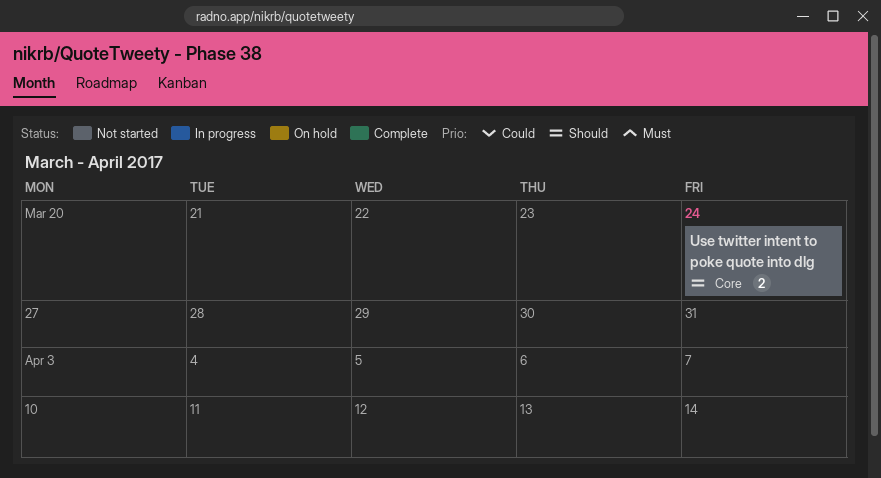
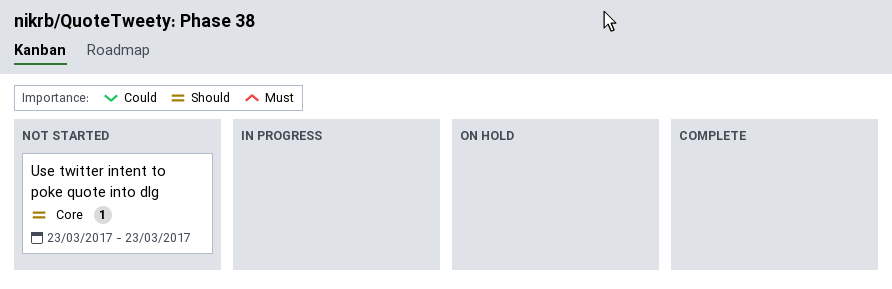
Use twitter intent to poke quote into dlg, estimate: 2 -> 1
Use twitter intent to poke quote into dlg, due: Mar 24 -> Mar 23

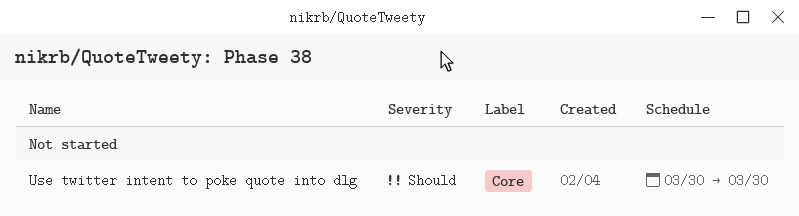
Use twitter intent to poke quote into dlg, start: Mar 23 -> Mar 30
Use twitter intent to poke quote into dlg, due: Mar 23 -> Mar 30

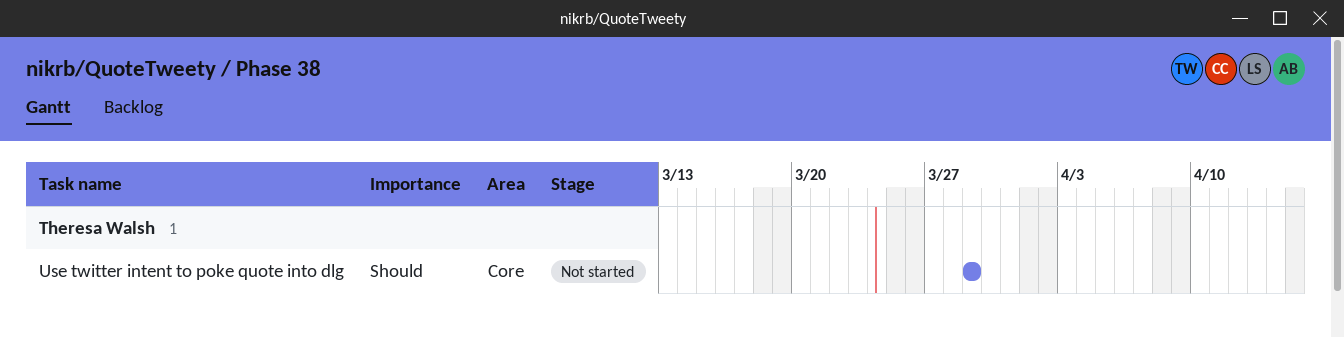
Use twitter intent to poke quote into dlg, start: Mar 30 -> Mar 29
Use twitter intent to poke quote into dlg, due: Mar 30 -> Mar 29

